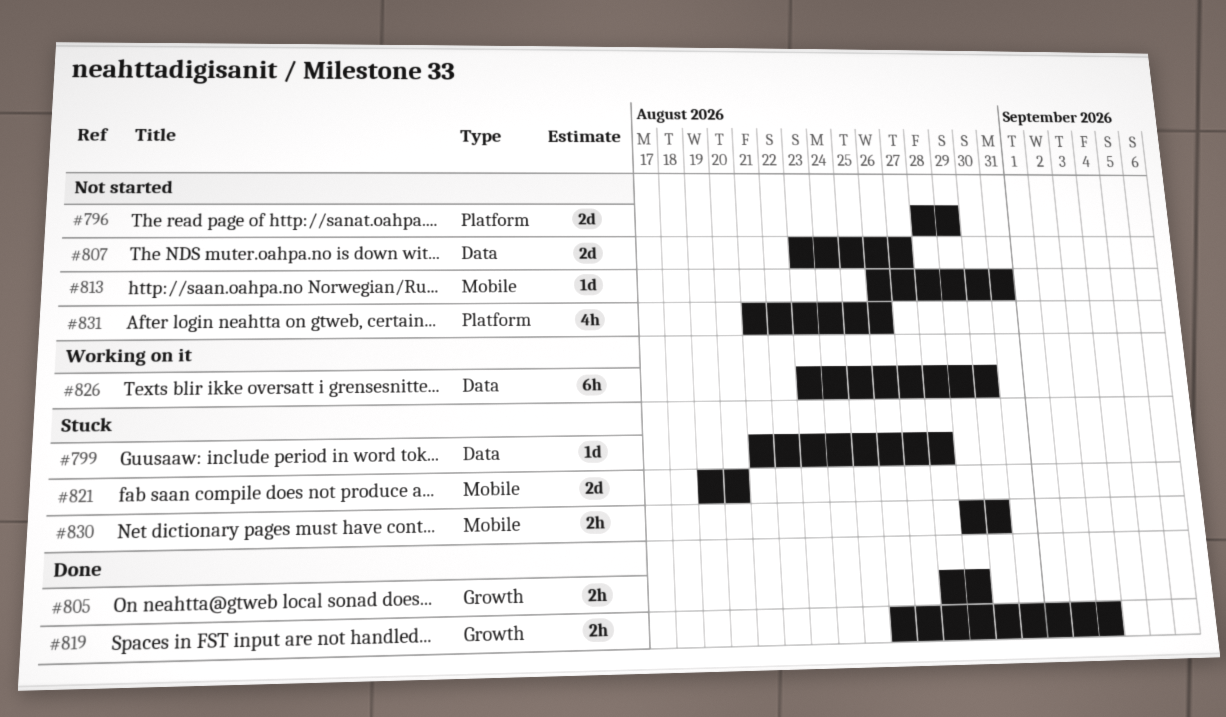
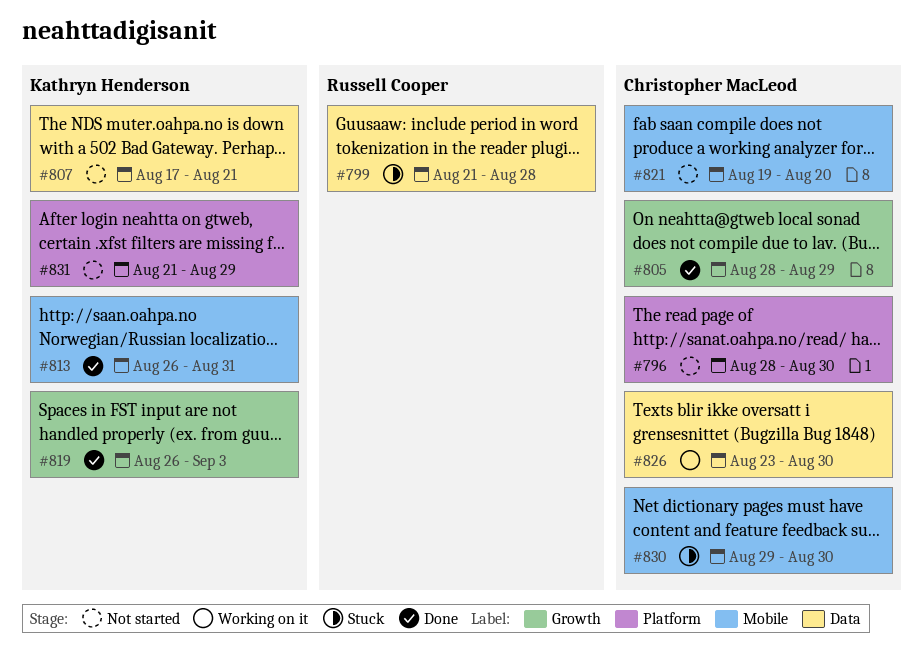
#796, due: Aug 29 -> Aug 30
#807, start: Aug 23 -> Aug 17
#807, due: Aug 27 -> Aug 21
#813, status: Not started -> Done
#821, status: Stuck -> Not started
#831, due: Aug 26 -> Aug 29

